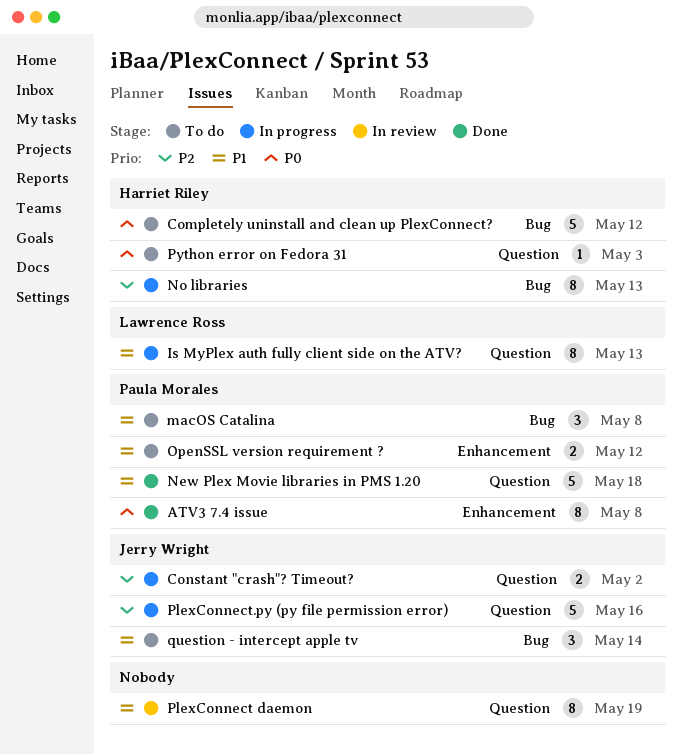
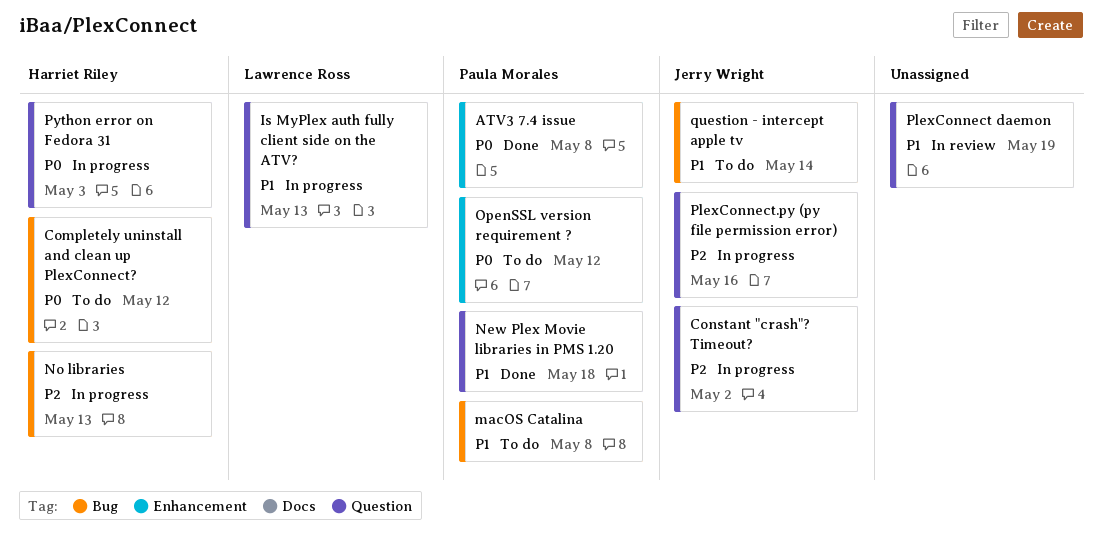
OpenSSL version requirement ?, priority: P1 -> P0
Python error on Fedora 31, status: To do -> In progress

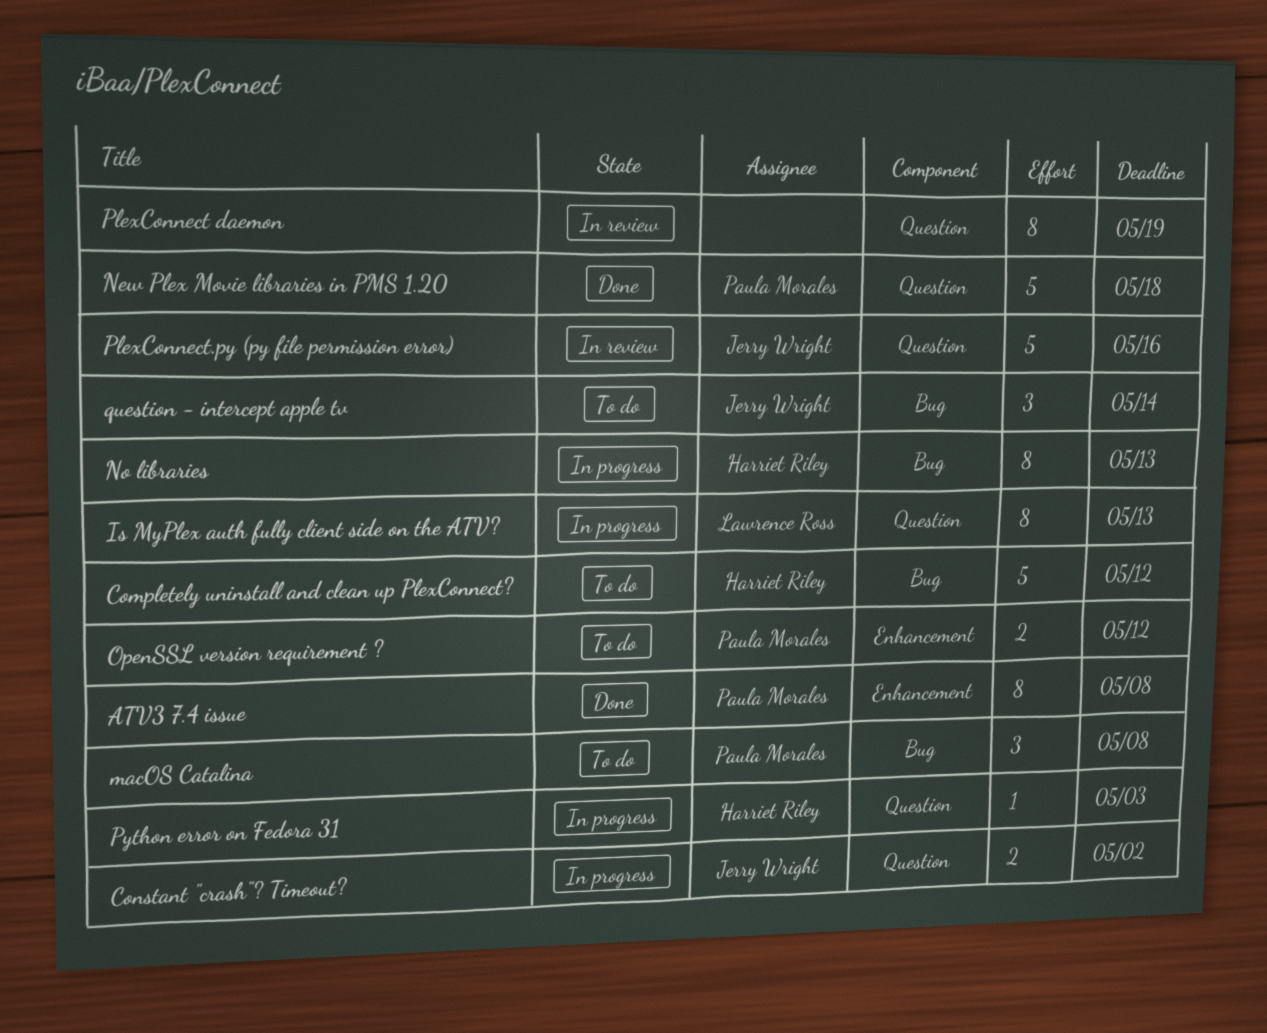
PlexConnect.py (py file permission error), status: In progress -> In review

